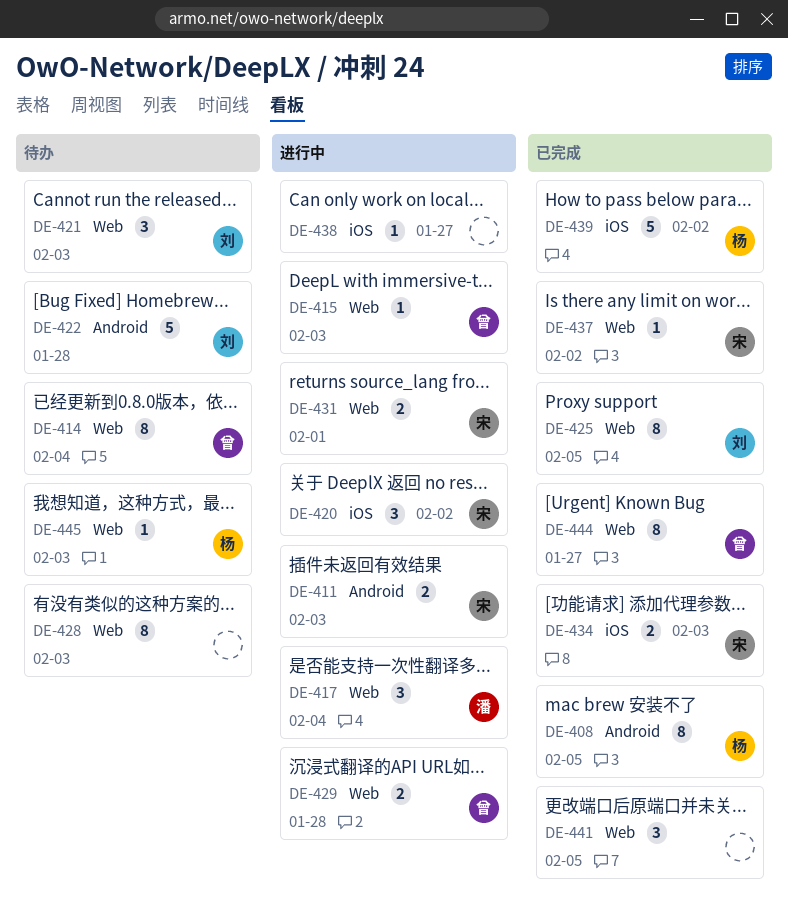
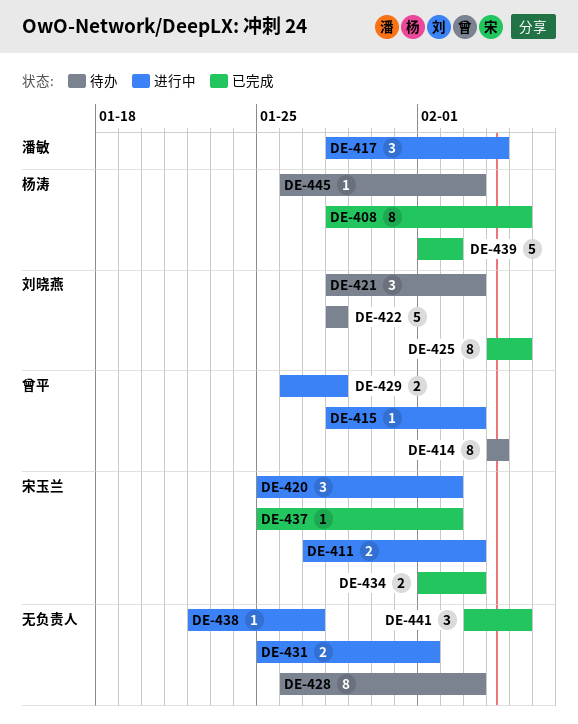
DE-431, owner: 宋玉兰 -> none
DE-444: present -> none

